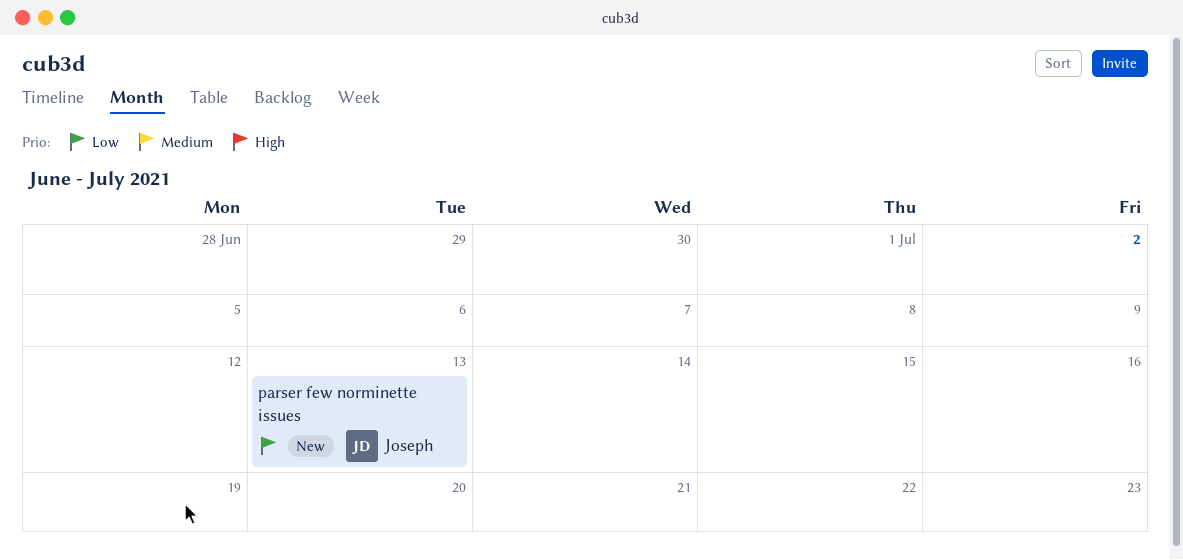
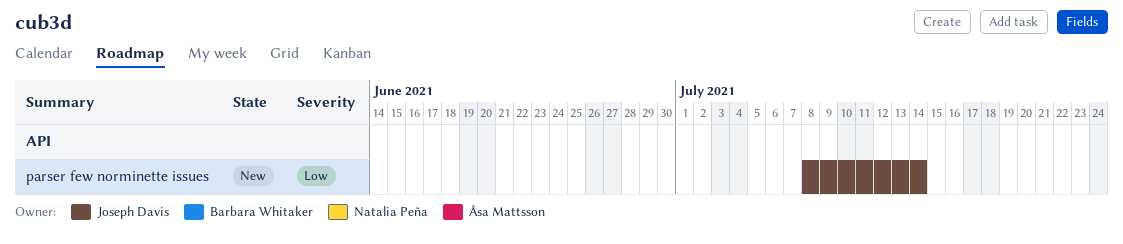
parser few norminette issues, due: Jul 13 -> Jul 14

